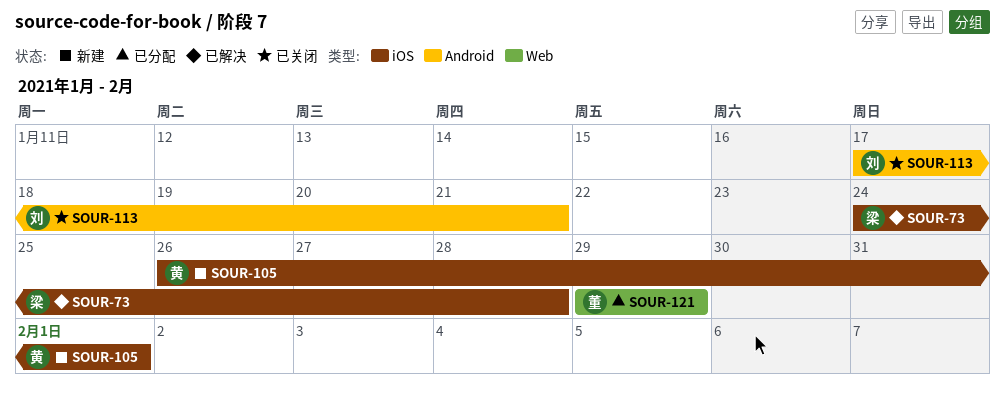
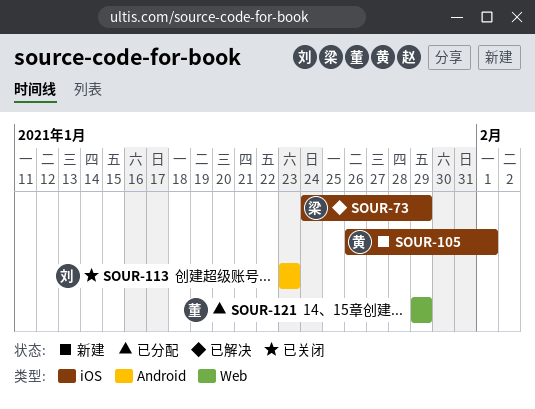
SOUR-73, due: Jan 28 -> Jan 29
SOUR-113, start: Jan 17 -> Jan 23
SOUR-113, due: Jan 21 -> Jan 23

